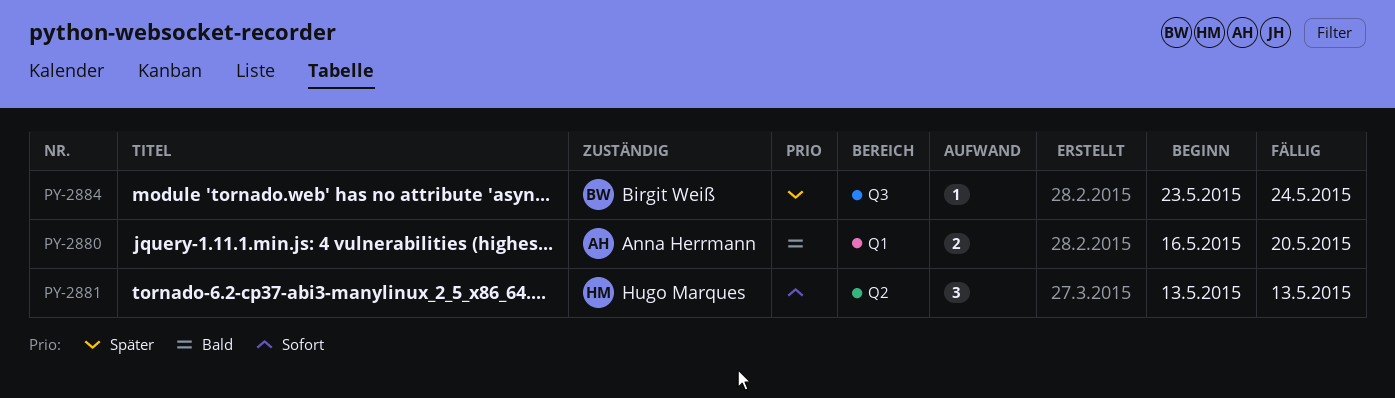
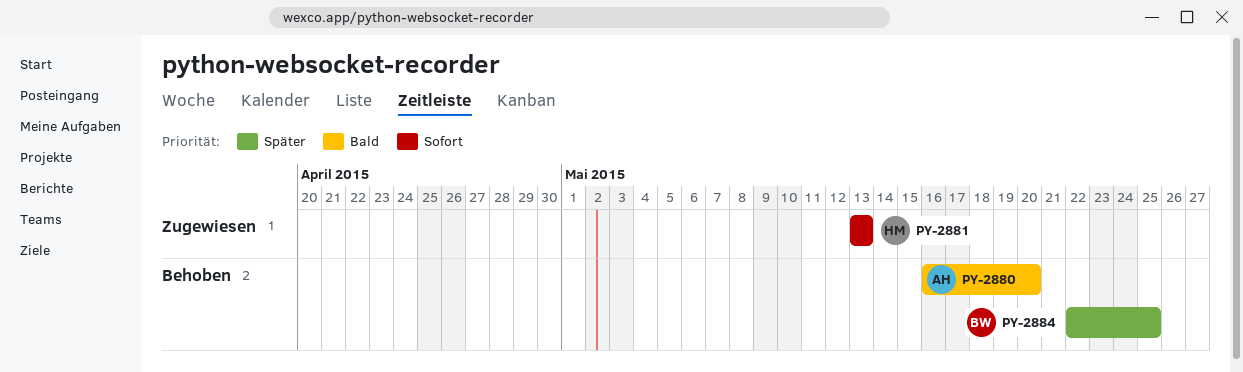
PY-2884, start: May 23 -> May 22
PY-2884, due: May 24 -> May 25

